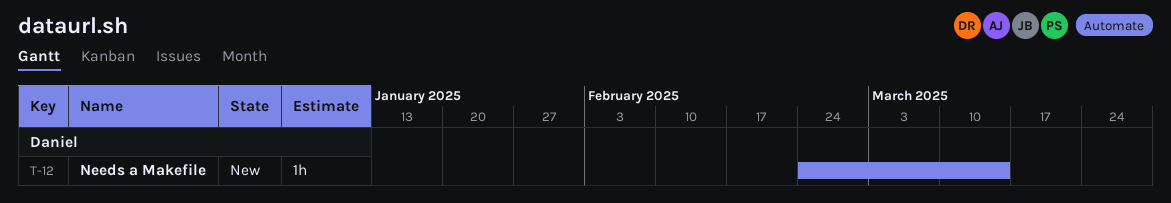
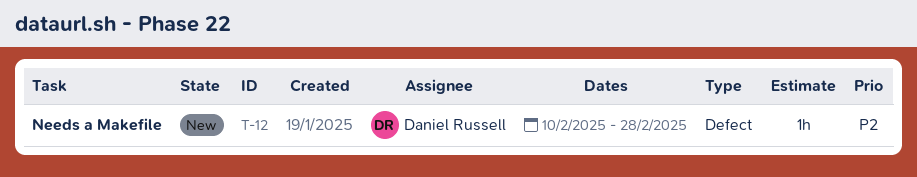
T-12, start: Feb 24 -> Feb 10
T-12, due: Mar 14 -> Feb 28

